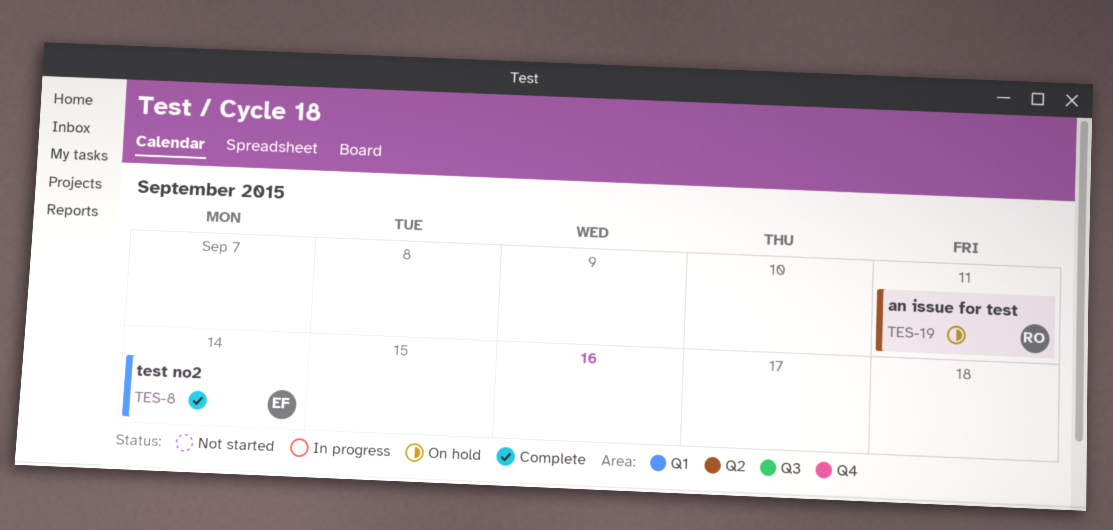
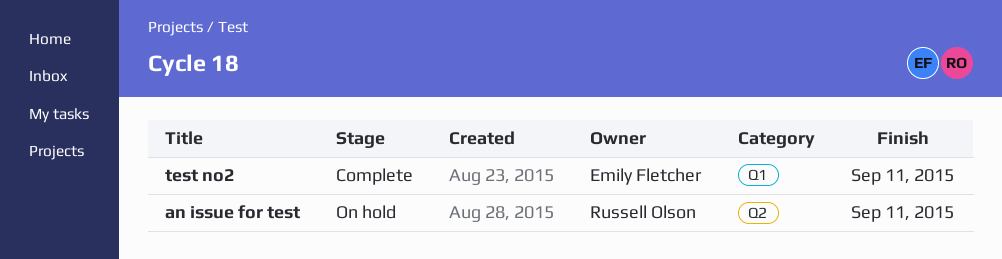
test no2, due: Sep 14 -> Sep 11

